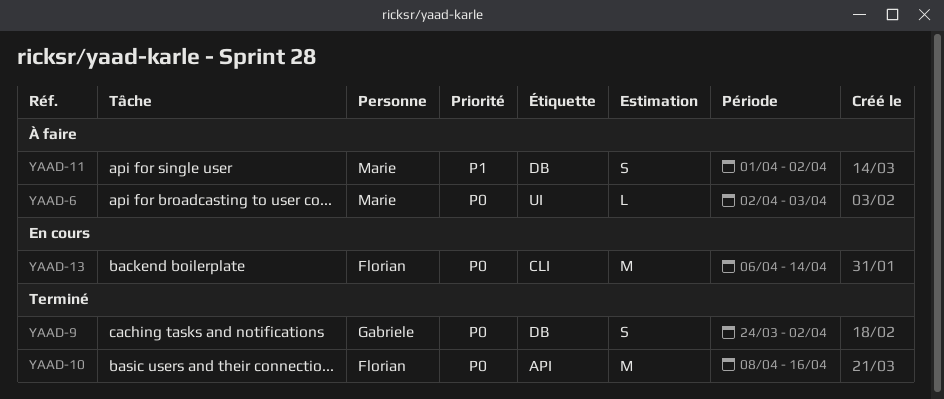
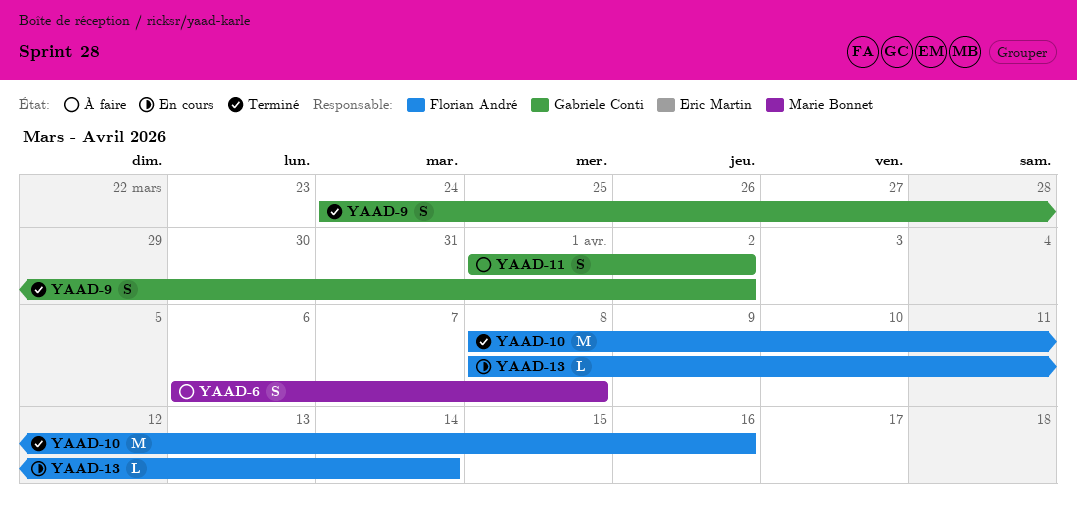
YAAD-6, estimate: L -> S
YAAD-6, start: Apr 2 -> Apr 6
YAAD-6, due: Apr 3 -> Apr 8
YAAD-11, owner: Marie Bonnet -> Gabriele Conti
YAAD-13, estimate: M -> L
YAAD-13, start: Apr 6 -> Apr 8

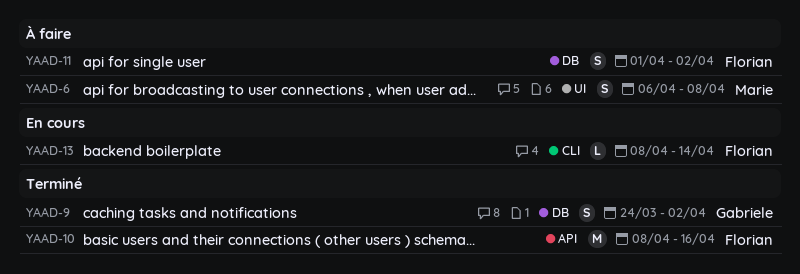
YAAD-11, owner: Gabriele Conti -> Florian André

